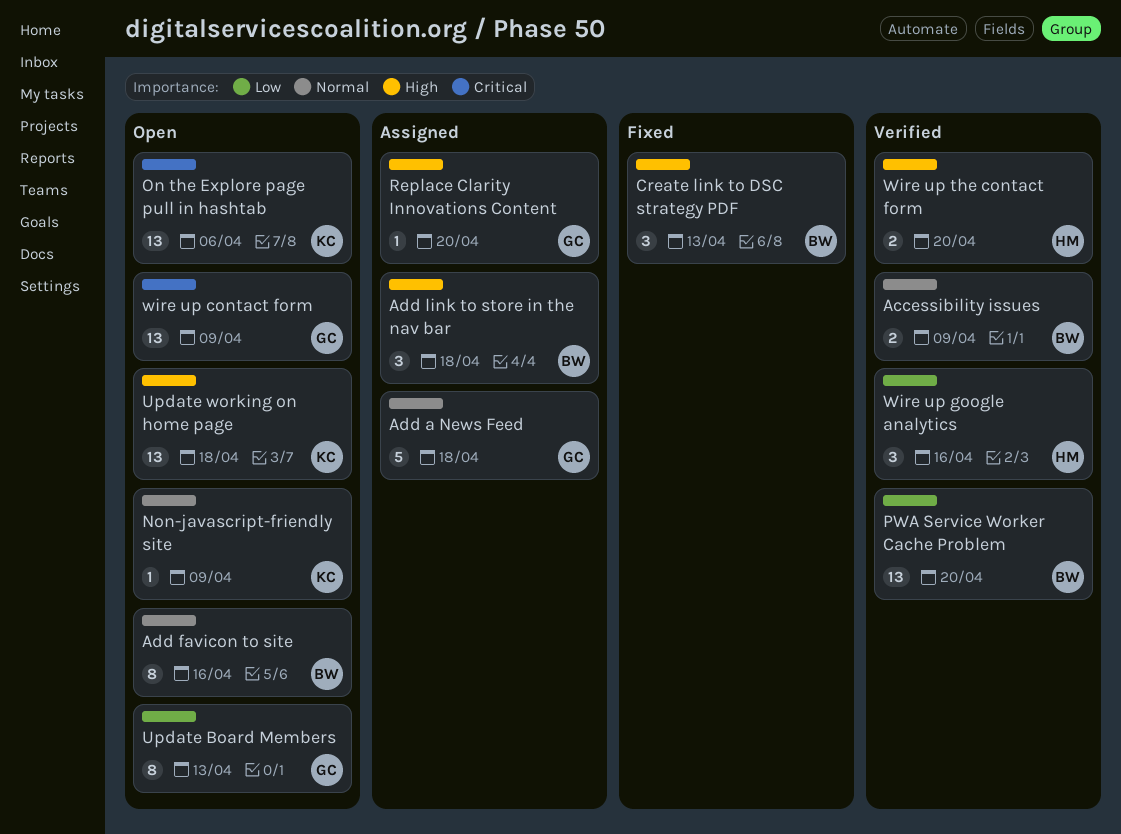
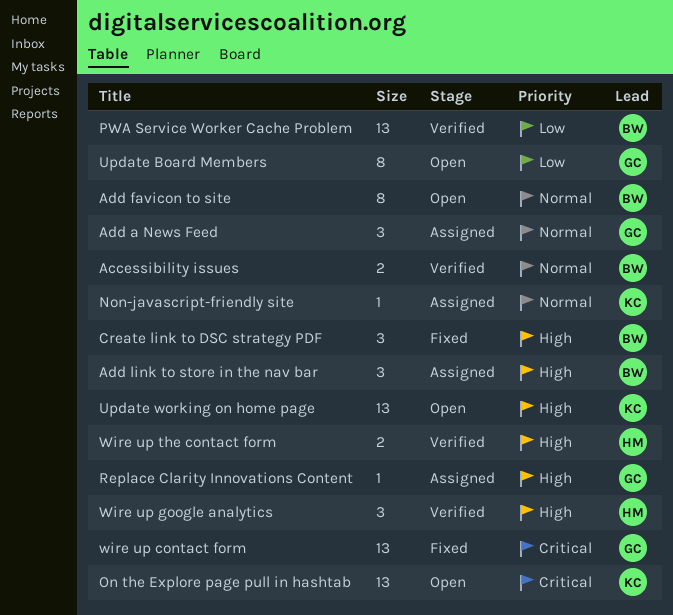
Add a News Feed, estimate: 5 -> 3
Non-javascript-friendly site, status: Open -> Assigned
wire up contact form, status: Open -> Fixed
Wire up google analytics, priority: Low -> High

